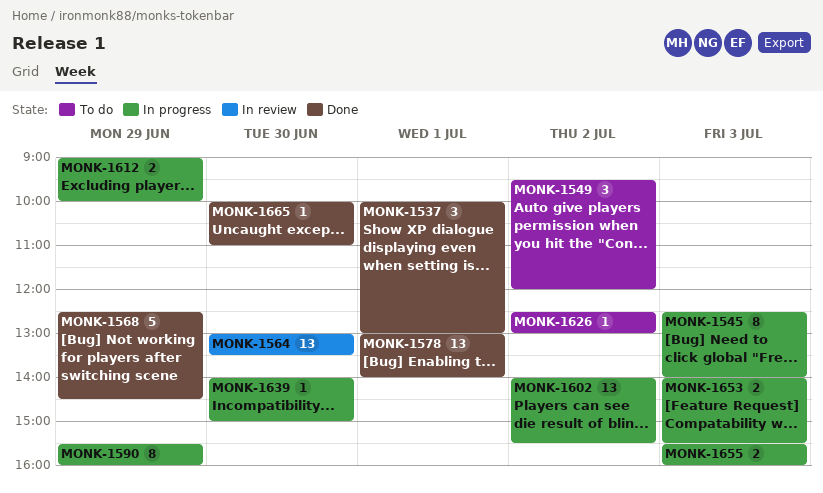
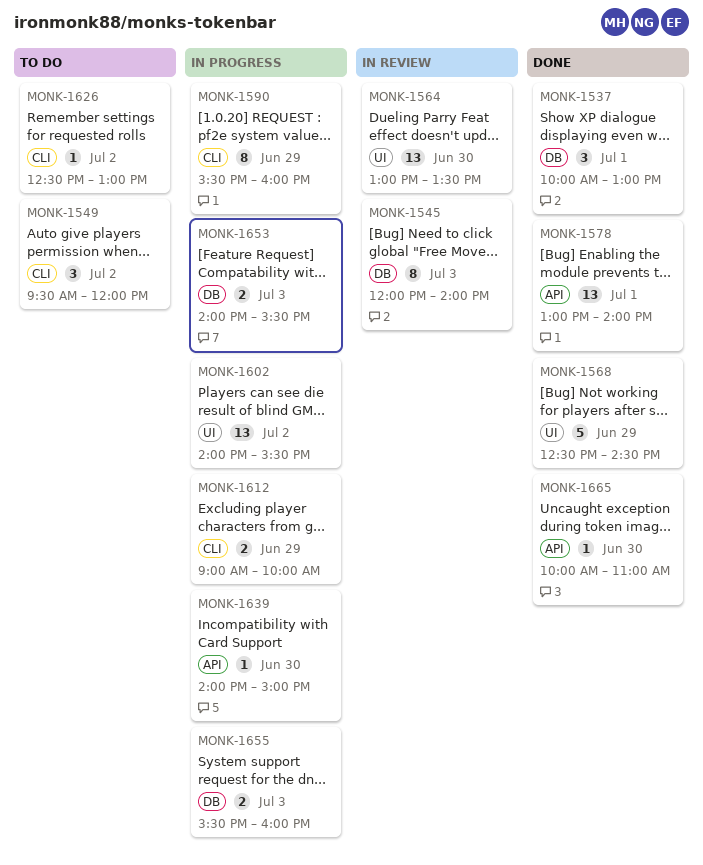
MONK-1545, status: In progress -> In review
MONK-1545, begins: 12:30 -> 12:00

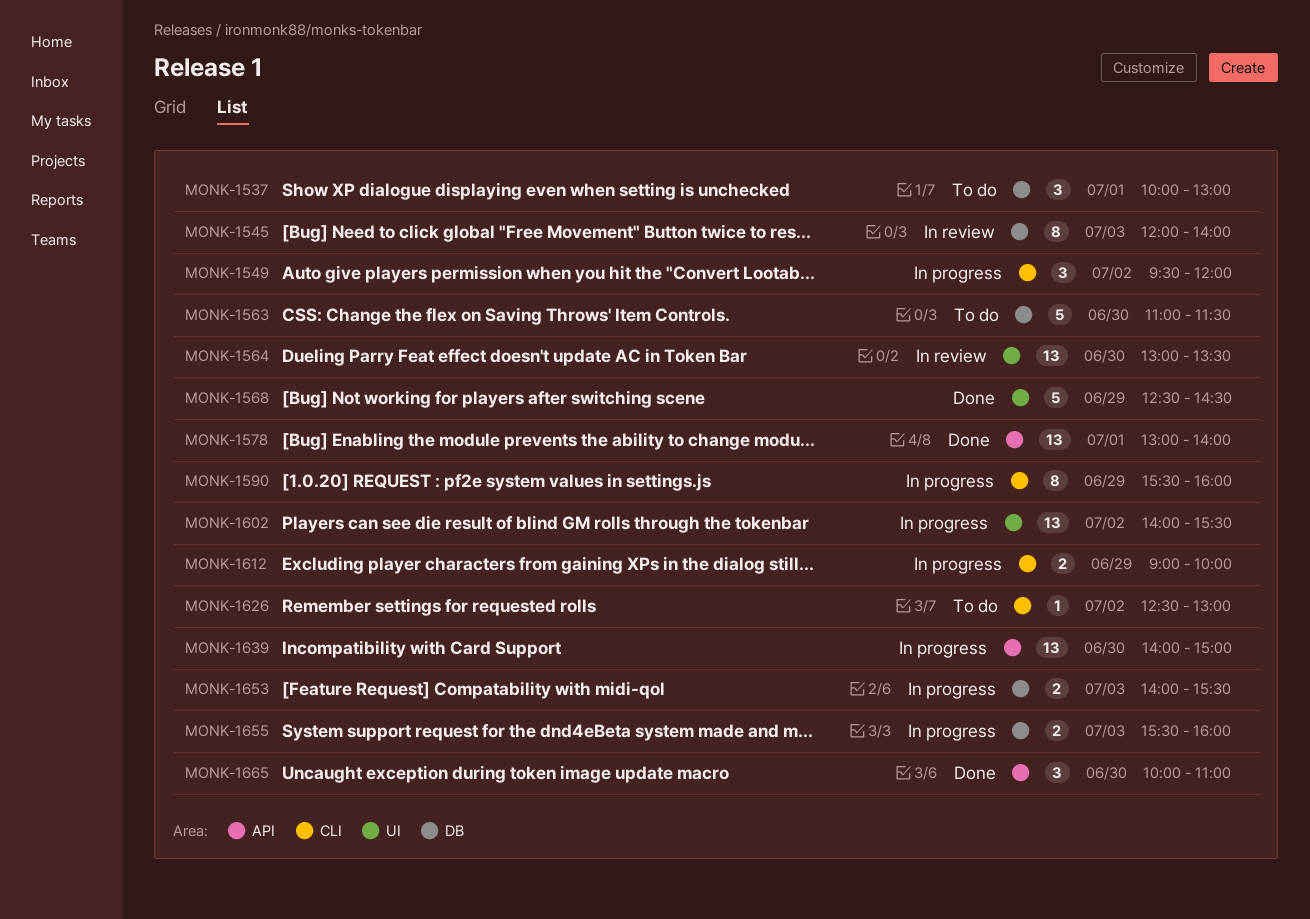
MONK-1537, status: Done -> To do
MONK-1549, status: To do -> In progress
MONK-1563: none -> present
MONK-1639, estimate: 1 -> 13
MONK-1665, estimate: 1 -> 3

